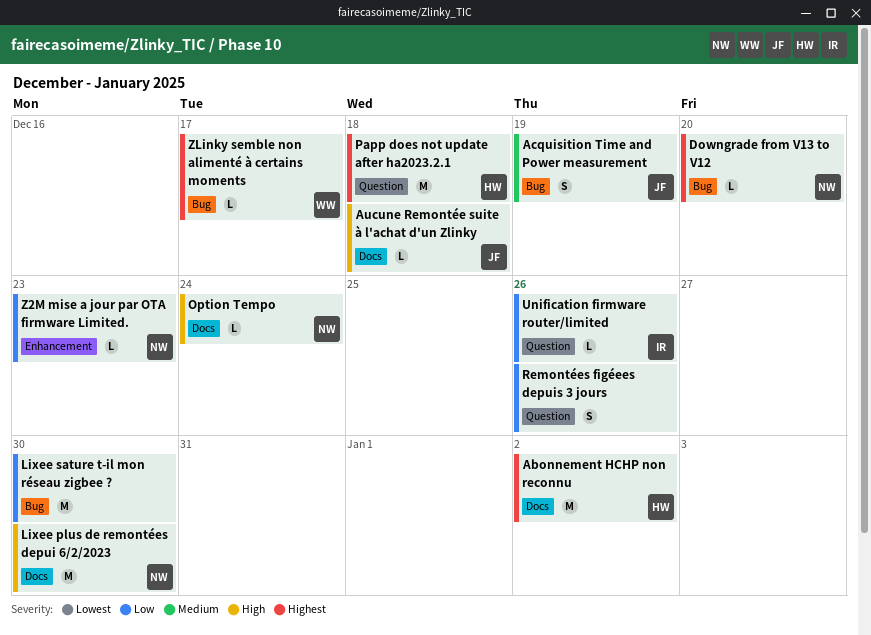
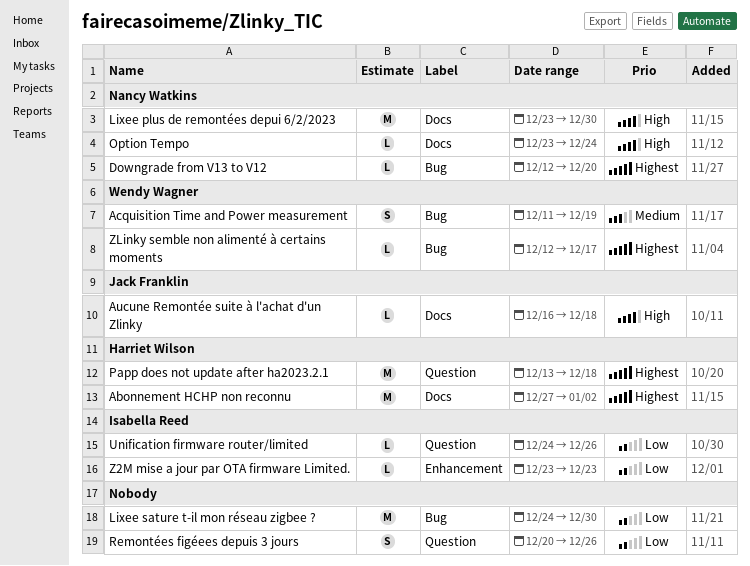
Acquisition Time and Power measurement, owner: Jack Franklin -> Wendy Wagner
Z2M mise a jour par OTA firmware Limited., owner: Nancy Watkins -> Isabella Reed

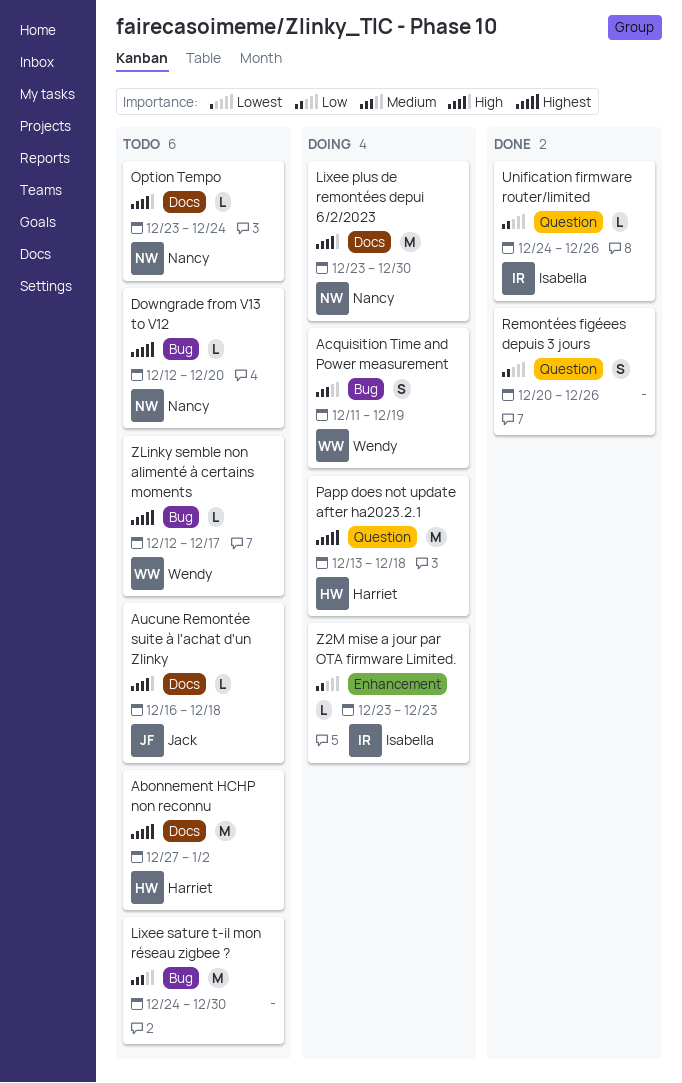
Lixee sature t-il mon réseau zigbee ?, priority: Low -> Medium

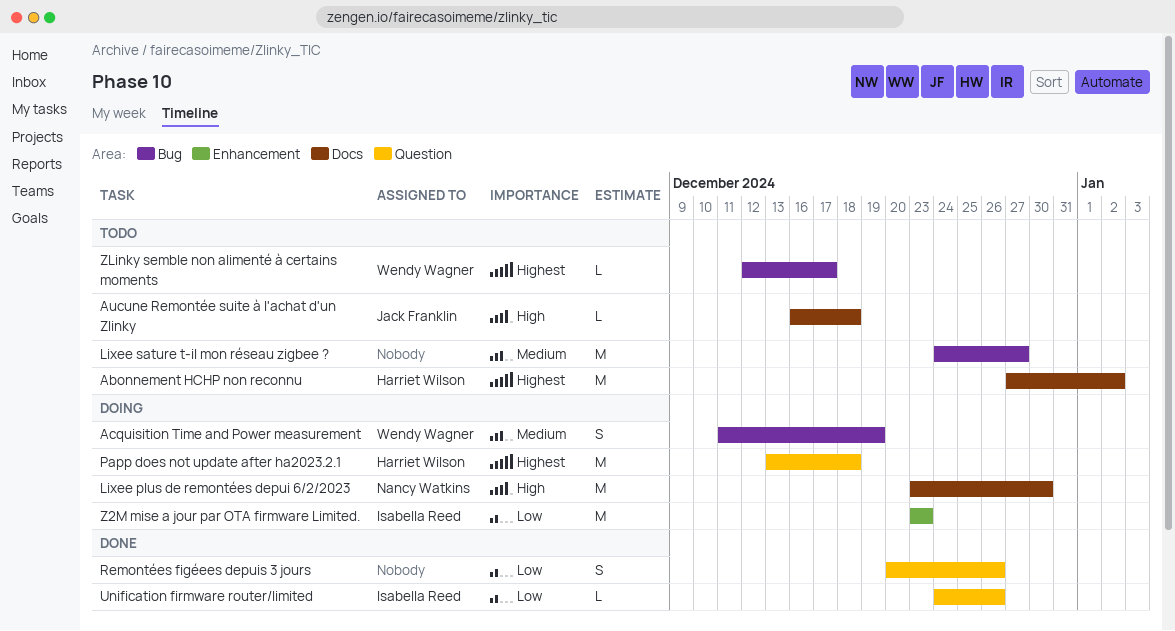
Downgrade from V13 to V12: present -> none
Lixee sature t-il mon réseau zigbee ?, due: Dec 30 -> Dec 27
Option Tempo: present -> none
Z2M mise a jour par OTA firmware Limited., estimate: L -> M

